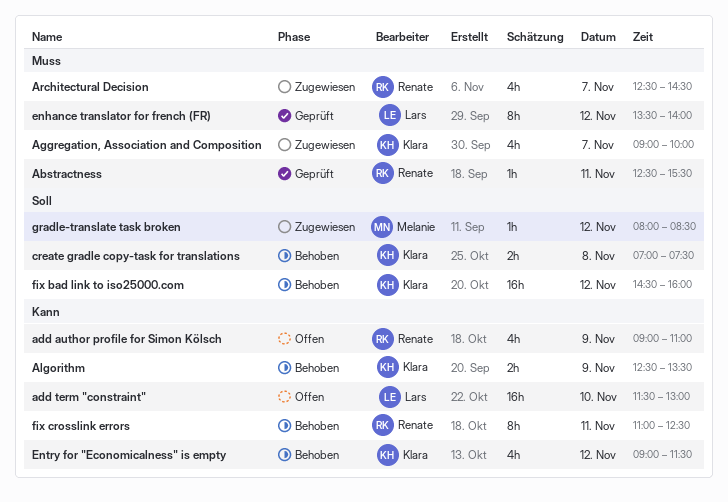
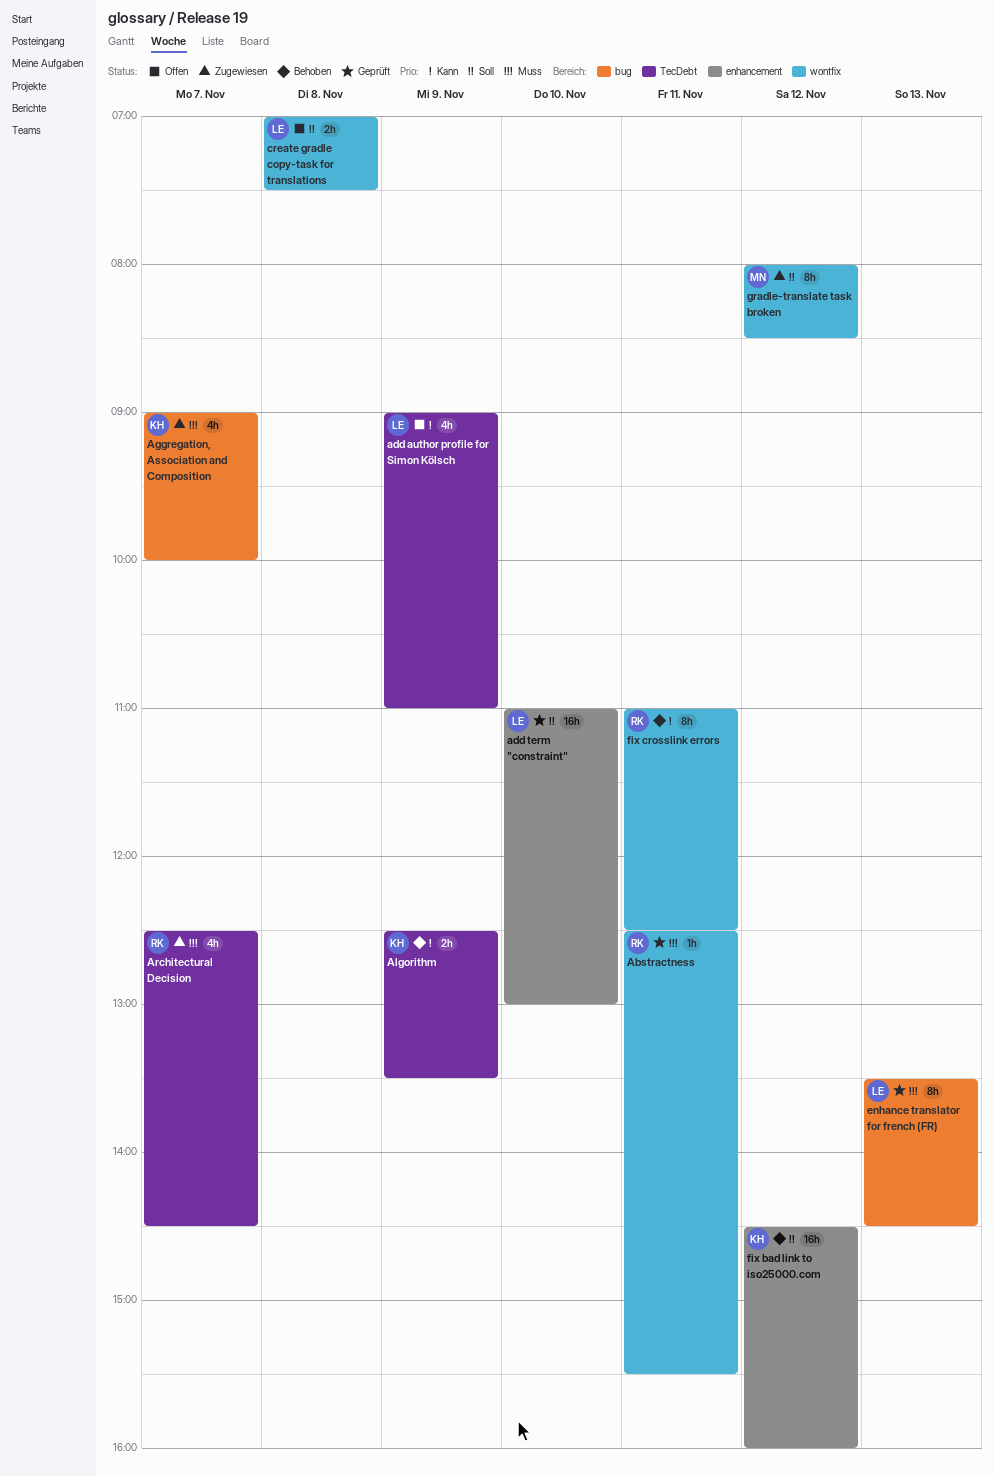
add author profile for Simon Kölsch, owner: Renate -> Lars
add term "constraint", status: Offen -> Geprüft
add term "constraint", priority: Kann -> Soll
add term "constraint", begins: 11:30 -> 11:00
create gradle copy-task for translations, status: Behoben -> Offen
create gradle copy-task for translations, owner: Klara -> Lars
enhance translator for french (FR), day: Nov 12 -> Nov 13
enhance translator for french (FR), ends: 14:00 -> 14:30
Entry for "Economicalness" is empty: present -> none
gradle-translate task broken, estimate: 1h -> 8h

